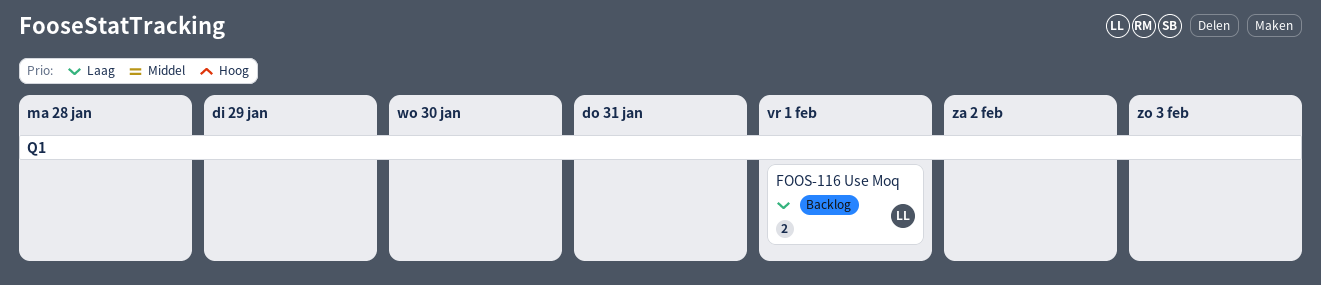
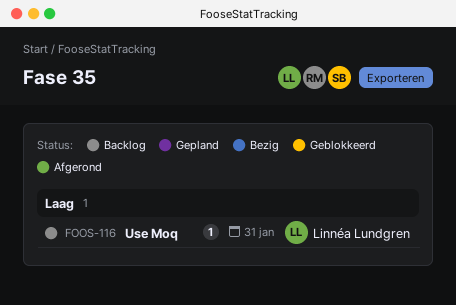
FOOS-116, estimate: 2 -> 1
FOOS-116, due: Feb 1 -> Jan 31

